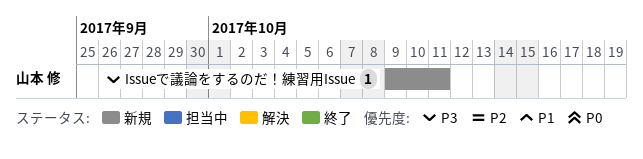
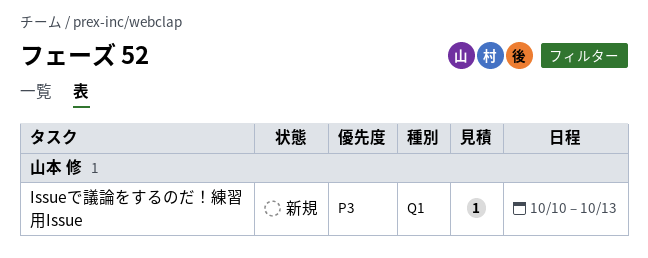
Issueで議論をするのだ！練習用Issue, start: Oct 9 -> Oct 10
Issueで議論をするのだ！練習用Issue, due: Oct 11 -> Oct 13

